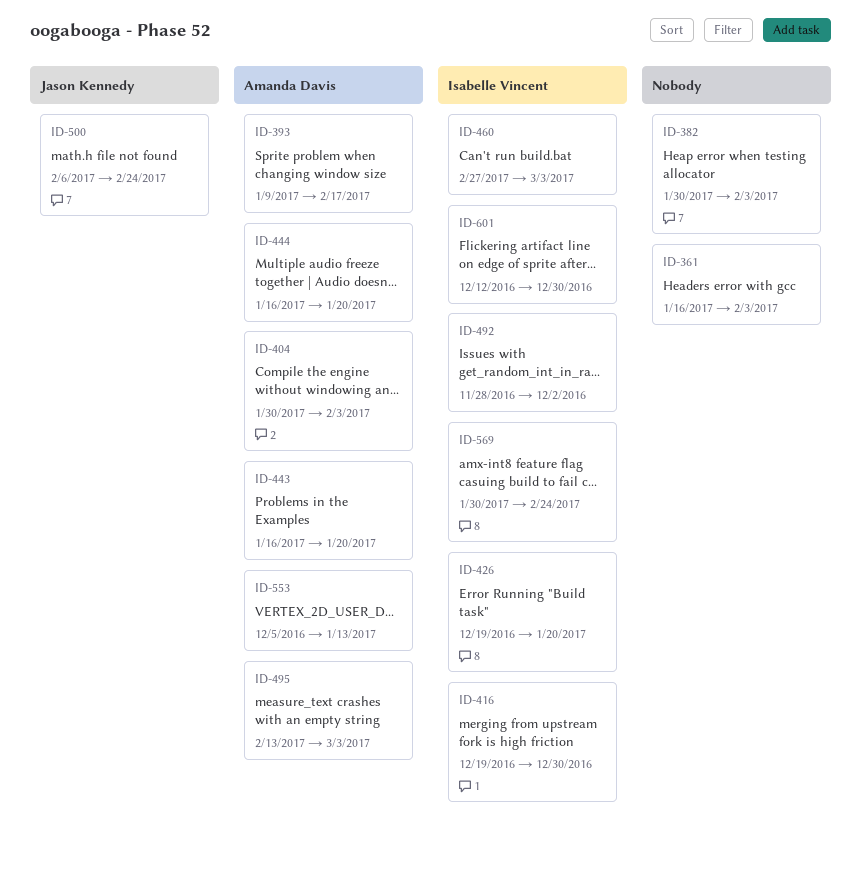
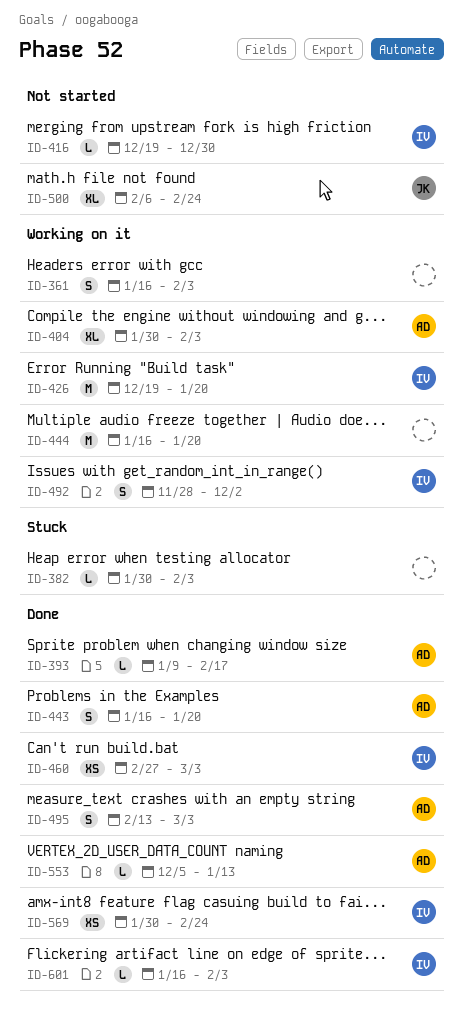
ID-444, owner: Amanda Davis -> none
ID-601, start: Dec 12 -> Jan 16
ID-601, due: Dec 30 -> Feb 3

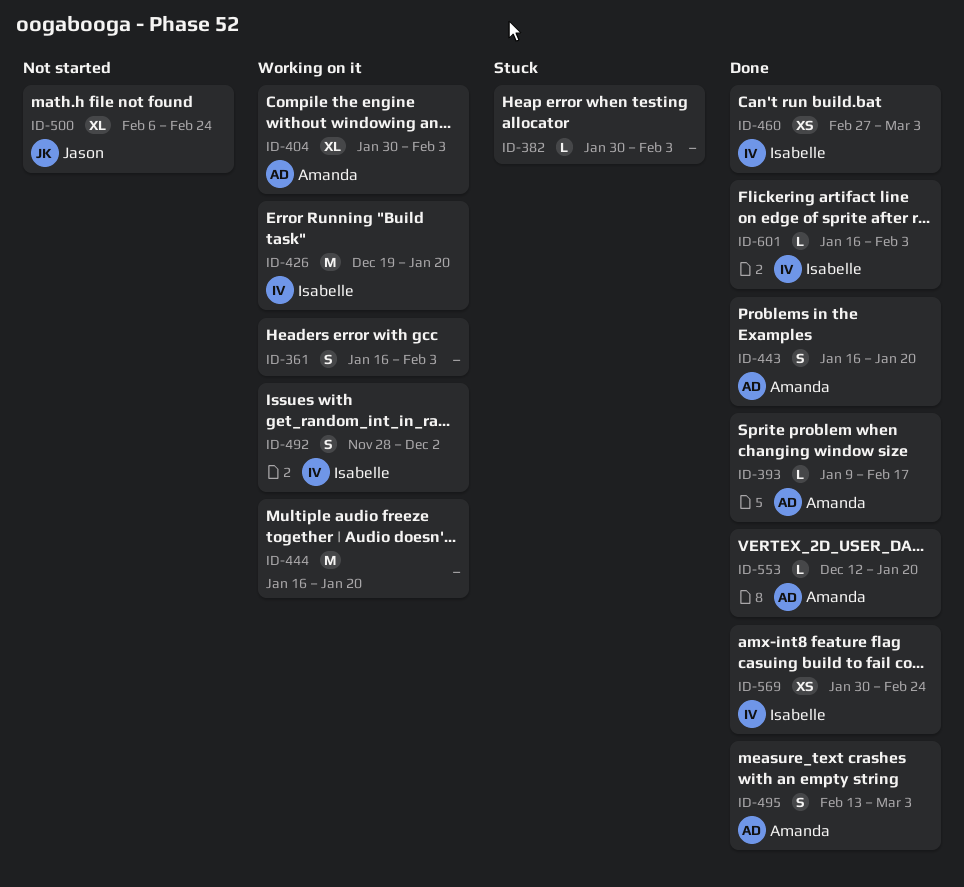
ID-416: present -> none
ID-553, start: Dec 5 -> Dec 12
ID-553, due: Jan 13 -> Jan 20

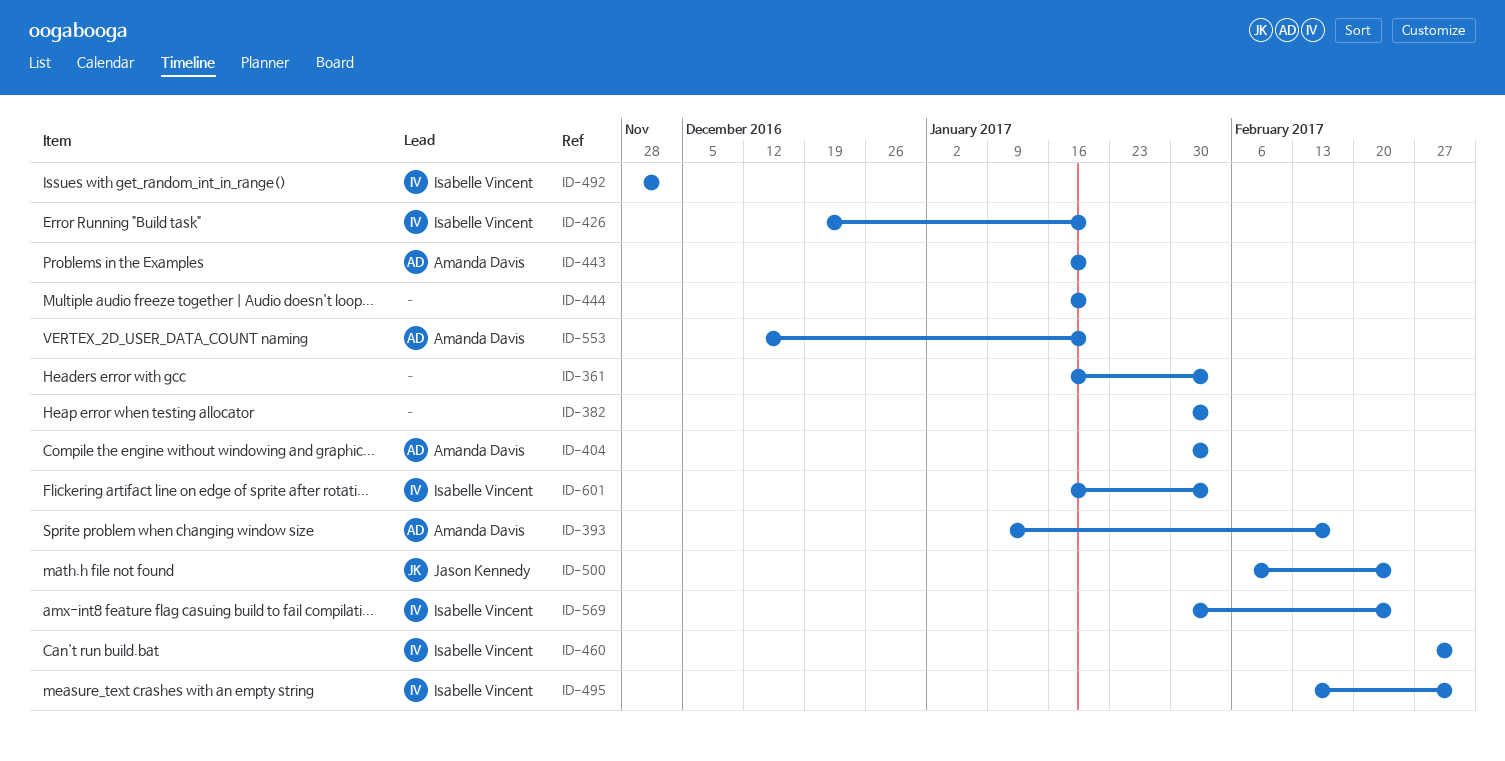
ID-495, owner: Amanda Davis -> Isabelle Vincent

